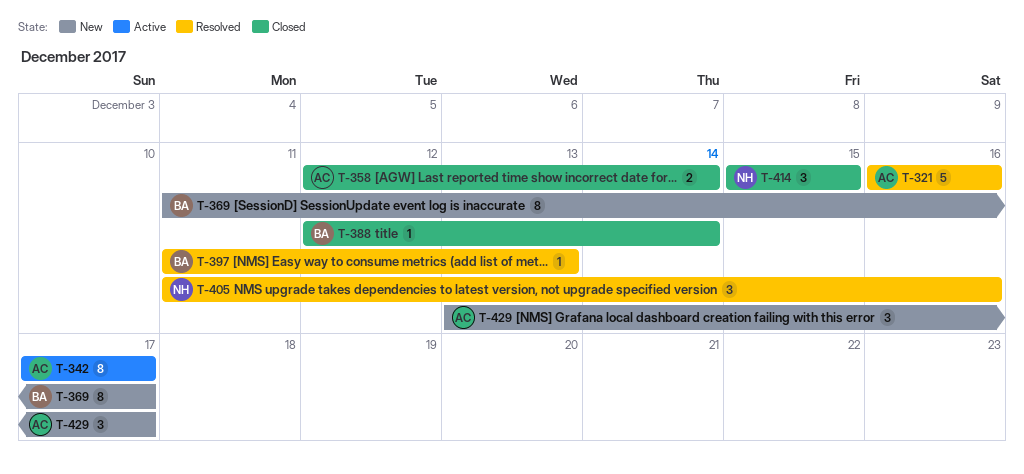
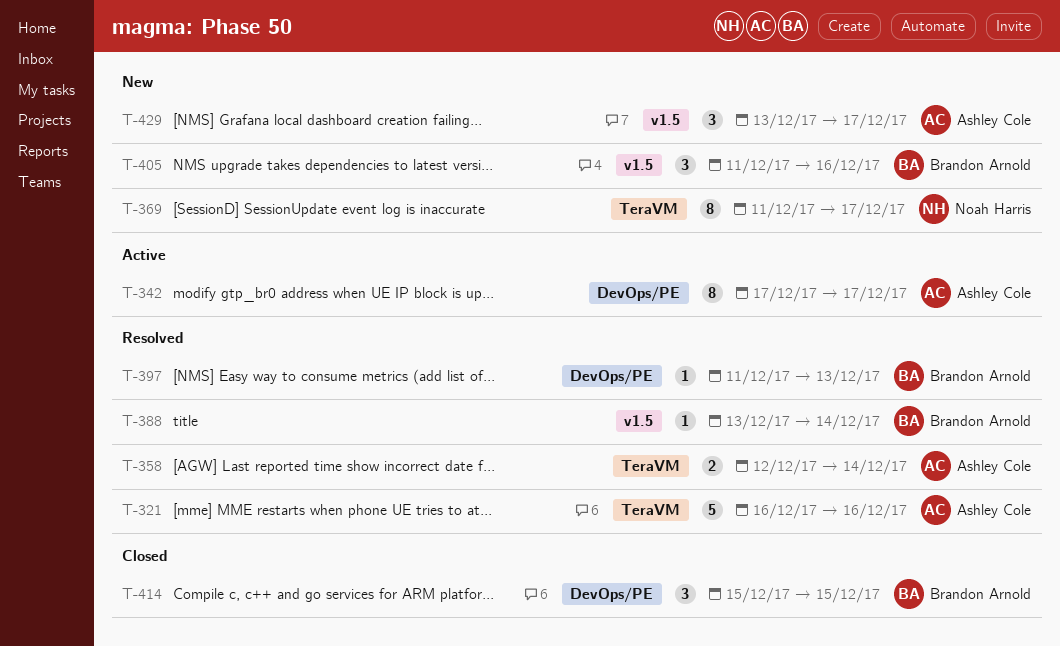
T-358, status: Closed -> Resolved
T-369, owner: Brandon Arnold -> Noah Harris
T-388, status: Closed -> Resolved
T-388, start: Dec 12 -> Dec 13
T-405, status: Resolved -> New
T-405, owner: Noah Harris -> Brandon Arnold
T-414, owner: Noah Harris -> Brandon Arnold

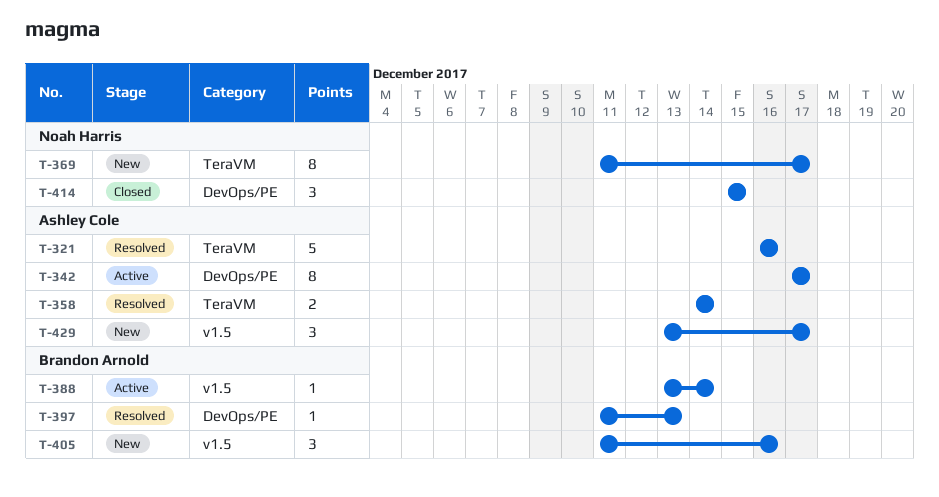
T-358, start: Dec 12 -> Dec 14
T-388, status: Resolved -> Active
T-414, owner: Brandon Arnold -> Noah Harris

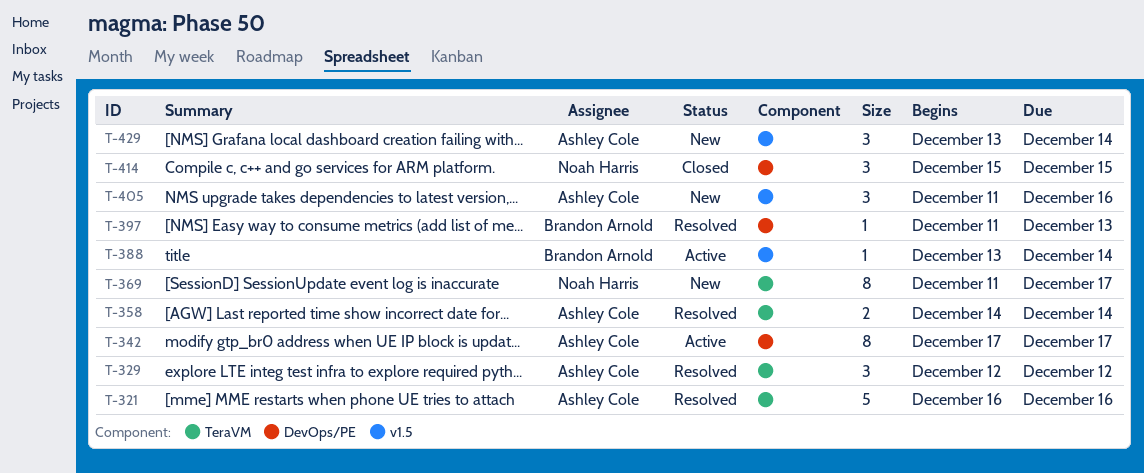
T-329: none -> present
T-405, owner: Brandon Arnold -> Ashley Cole
T-429, due: Dec 17 -> Dec 14

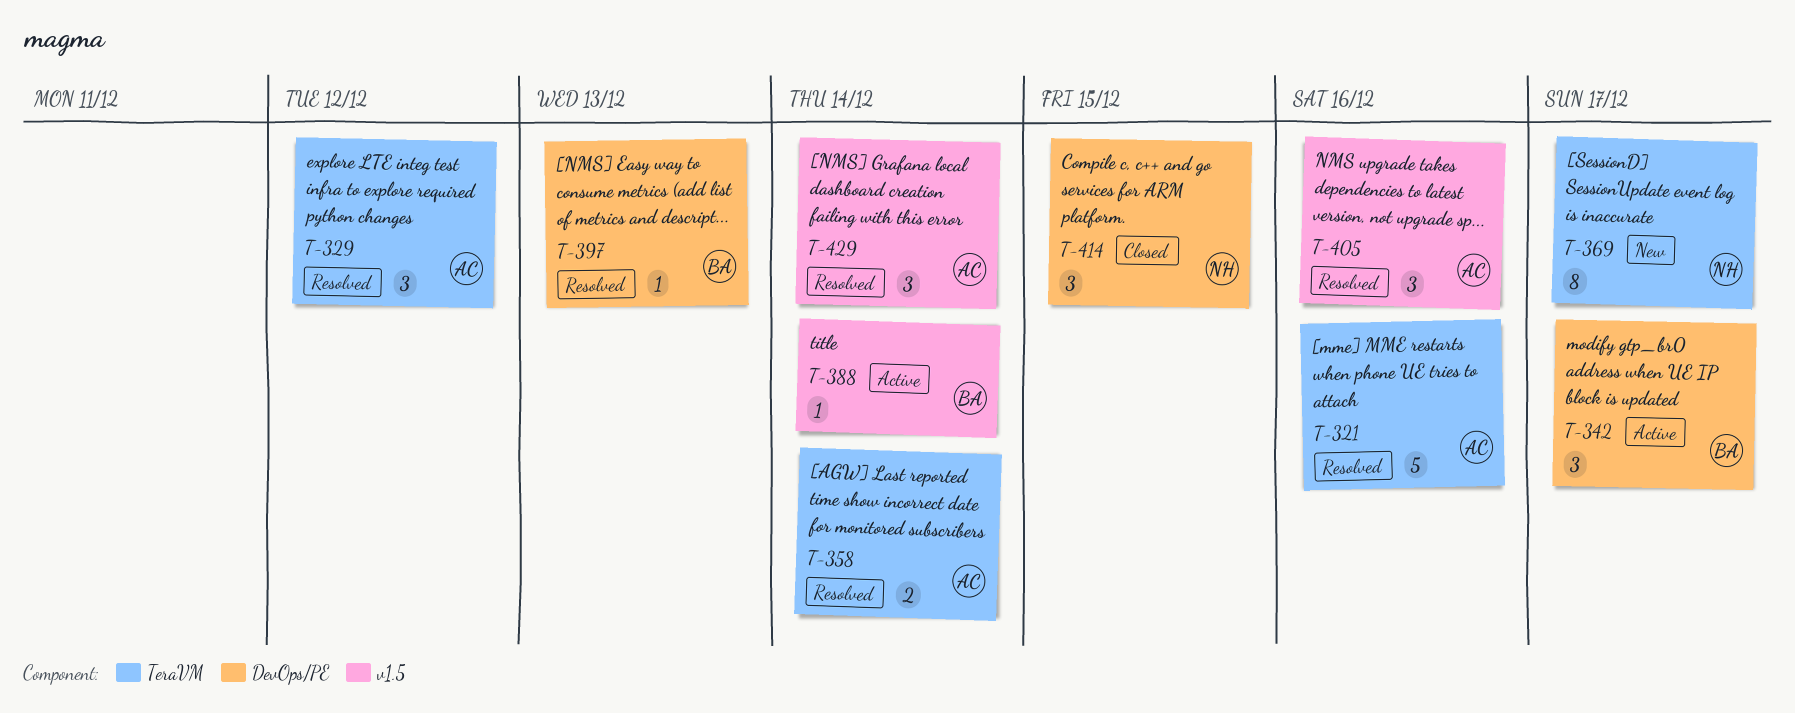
T-342, owner: Ashley Cole -> Brandon Arnold
T-342, estimate: 8 -> 3
T-405, status: New -> Resolved
T-429, status: New -> Resolved

